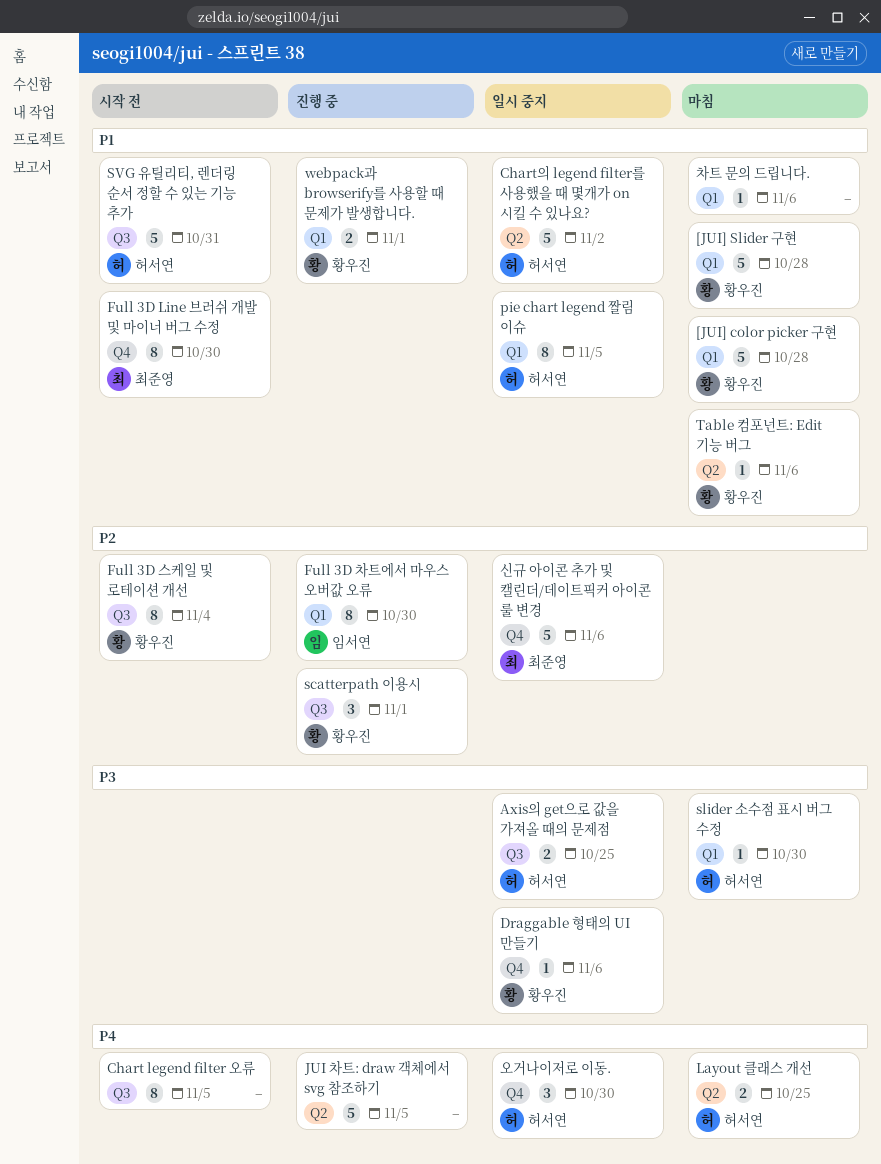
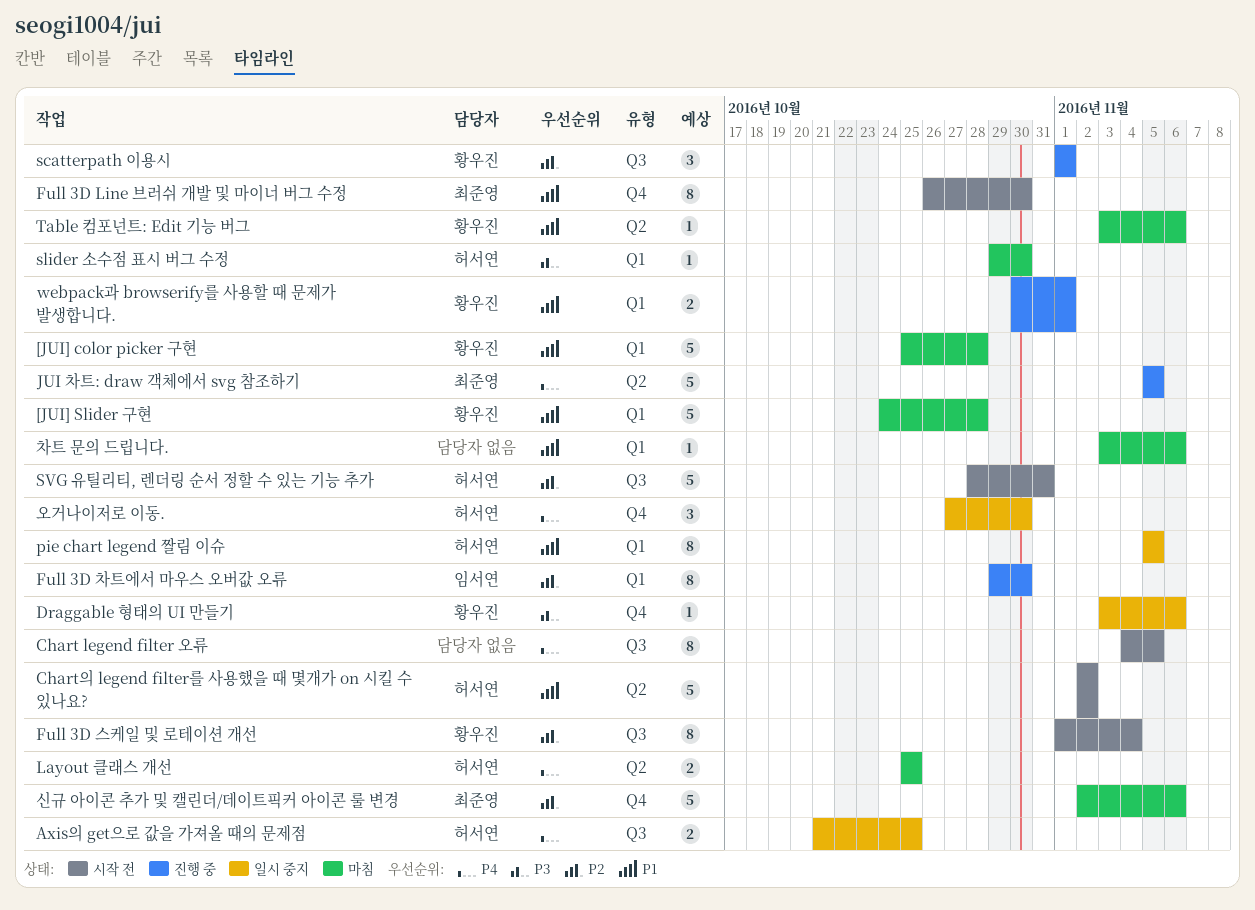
Axis의 get으로 값을 가져올 때의 문제점, priority: P3 -> P4
Chart의 legend filter를 사용했을 때 몇개가 on 시킬 수 있나요?, status: 일시 중지 -> 시작 전
JUI 차트: draw 객체에서 svg 참조하기, owner: none -> 최준영
SVG 유틸리티, 렌더링 순서 정할 수 있는 기능 추가, priority: P1 -> P2
신규 아이콘 추가 및 캘린더/데이트픽커 아이콘 룰 변경, status: 일시 중지 -> 마침

